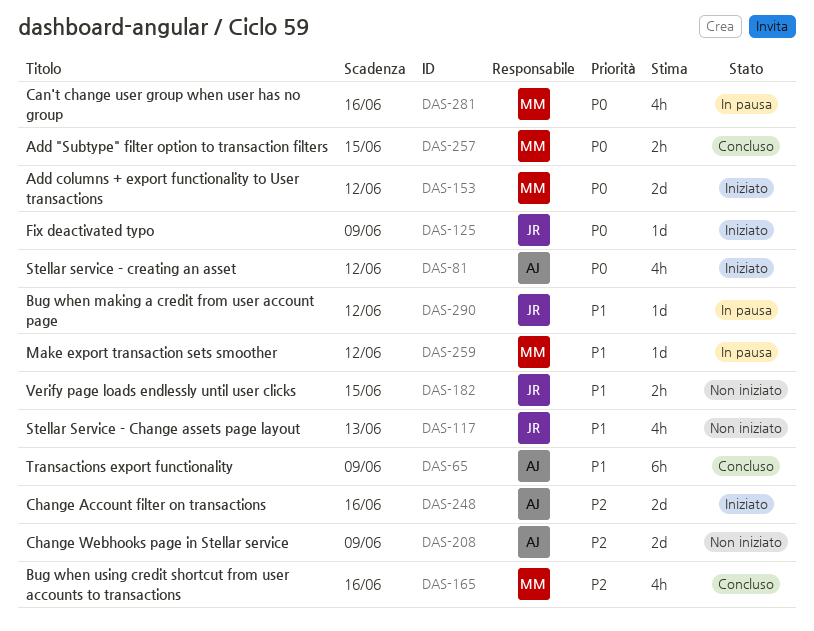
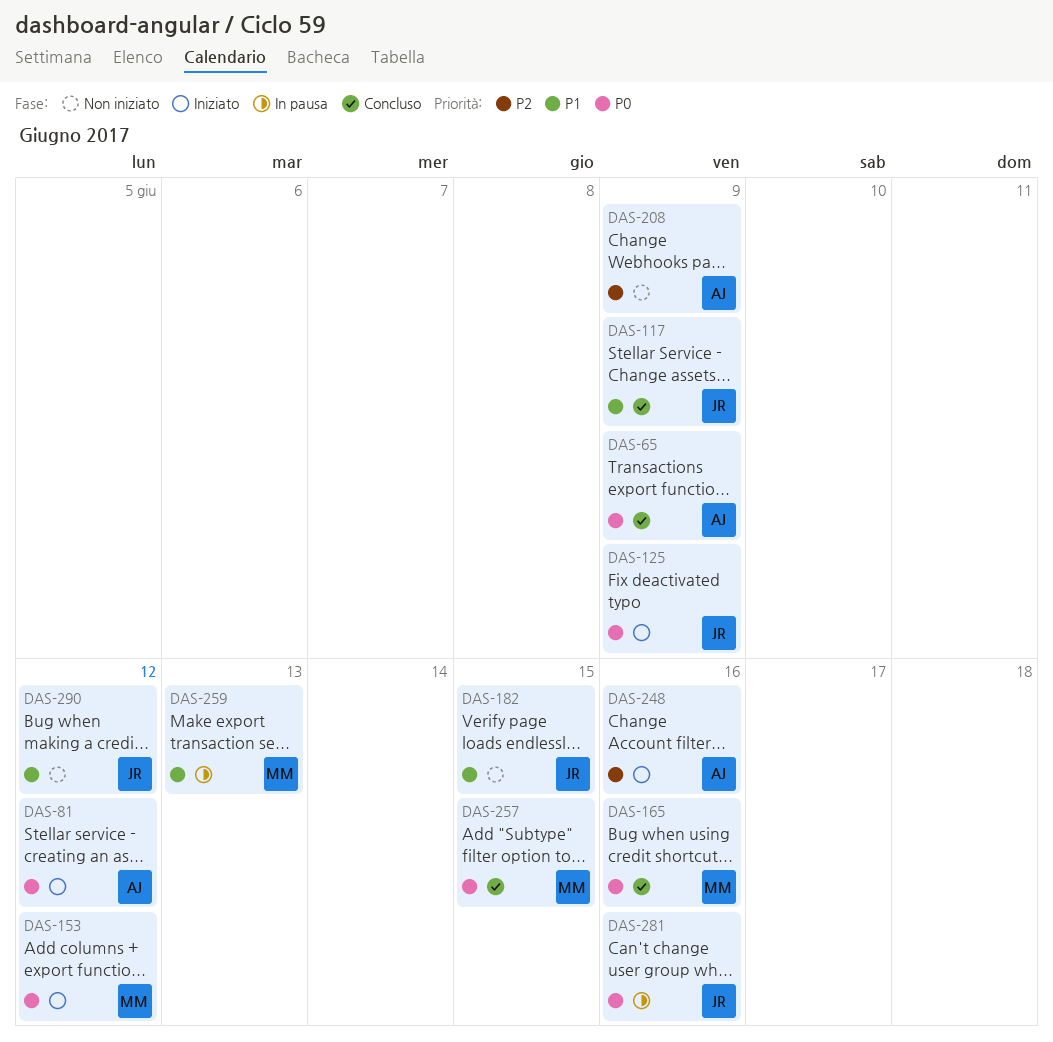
DAS-65, priority: P1 -> P0
DAS-117, status: Non iniziato -> Concluso
DAS-117, due: Jun 13 -> Jun 9
DAS-165, priority: P2 -> P0
DAS-259, due: Jun 12 -> Jun 13
DAS-281, owner: MM -> JR
DAS-290, status: In pausa -> Non iniziato

